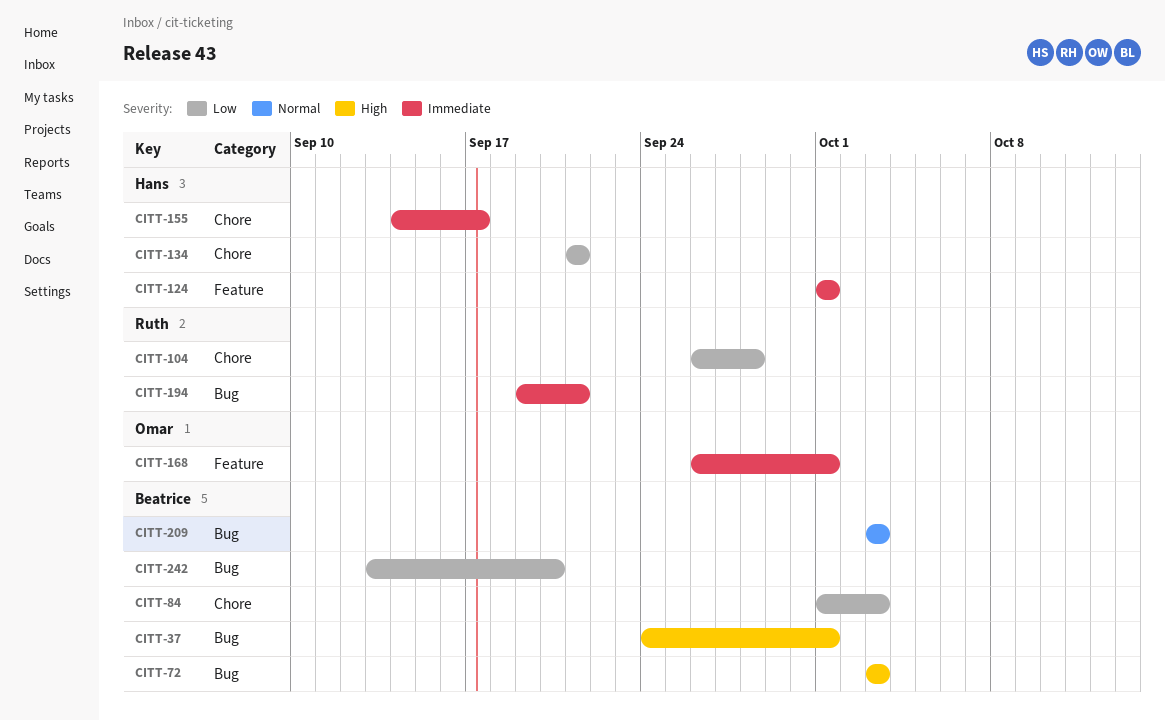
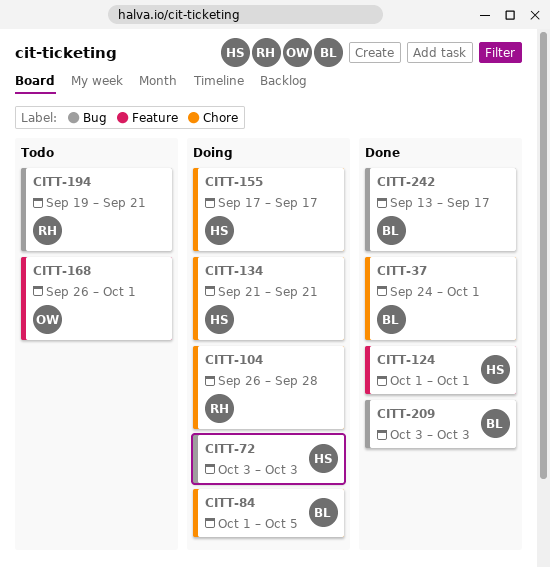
CITT-37, label: Bug -> Chore
CITT-72, owner: Beatrice -> Hans
CITT-84, due: Oct 3 -> Oct 5
CITT-155, start: Sep 14 -> Sep 17
CITT-242, due: Sep 20 -> Sep 17

